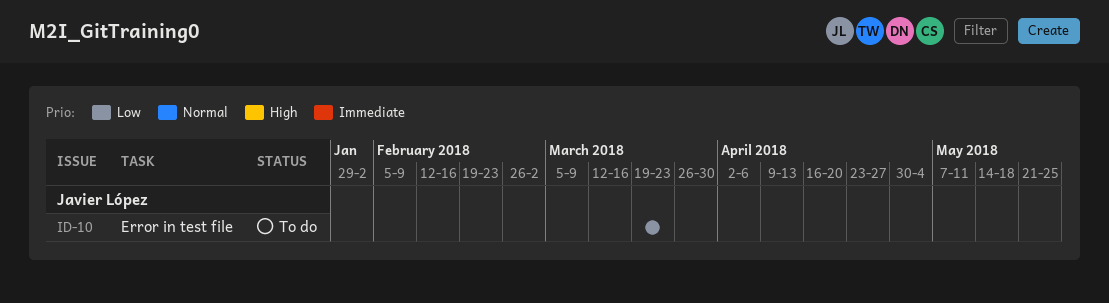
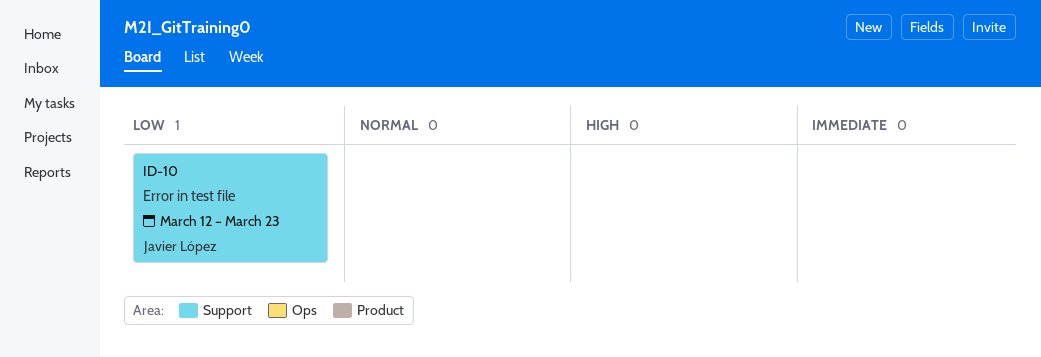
ID-10, start: Mar 19 -> Mar 12

